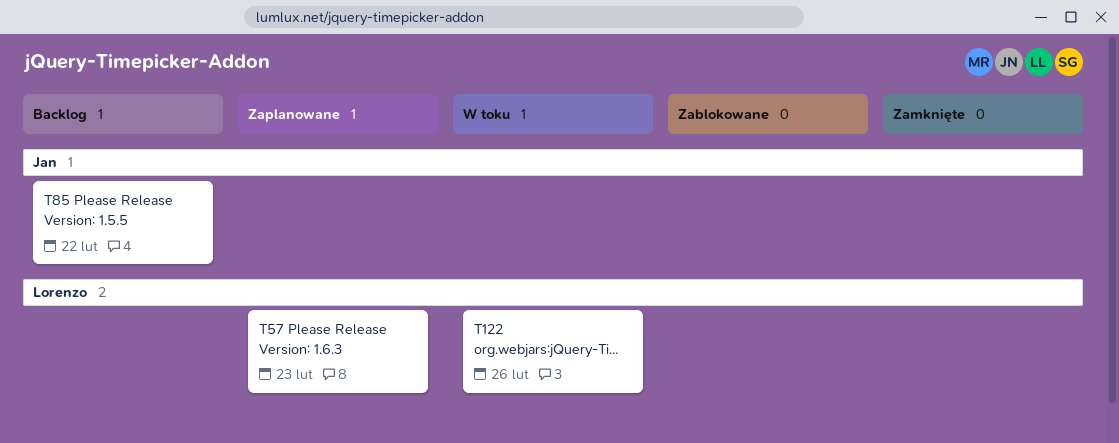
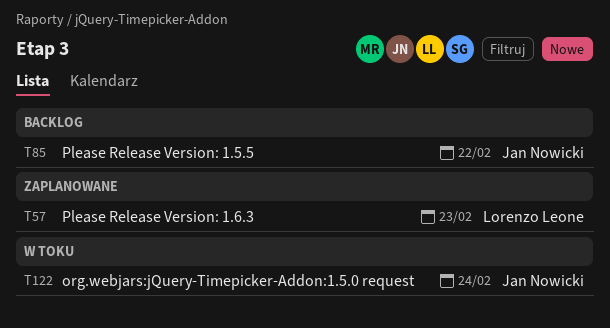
T122, owner: Lorenzo Leone -> Jan Nowicki
T122, due: Feb 26 -> Feb 24

